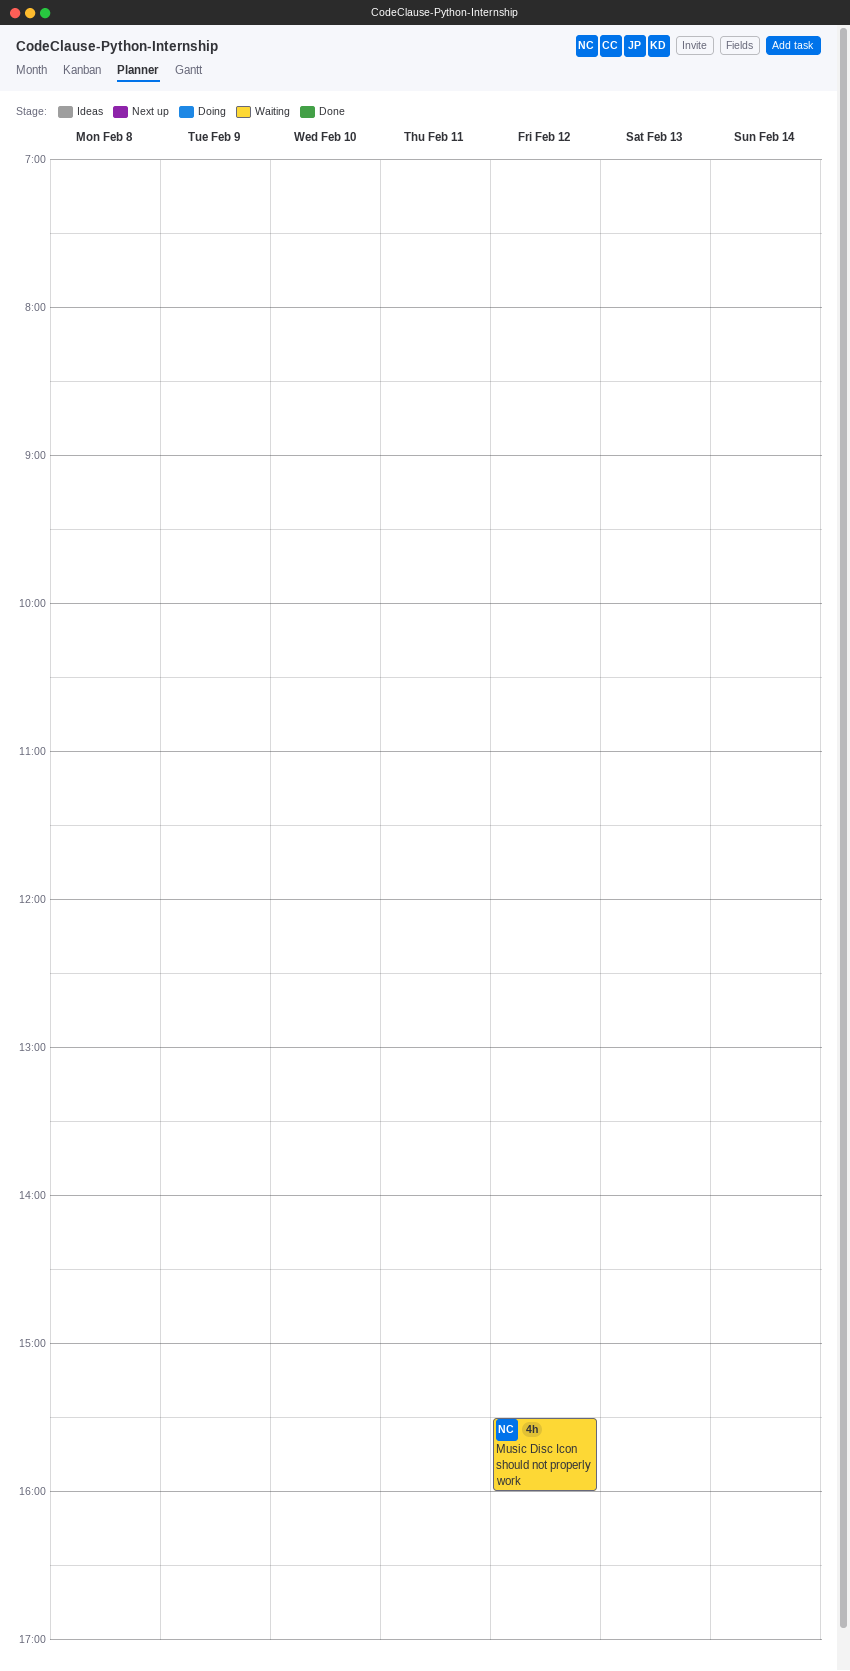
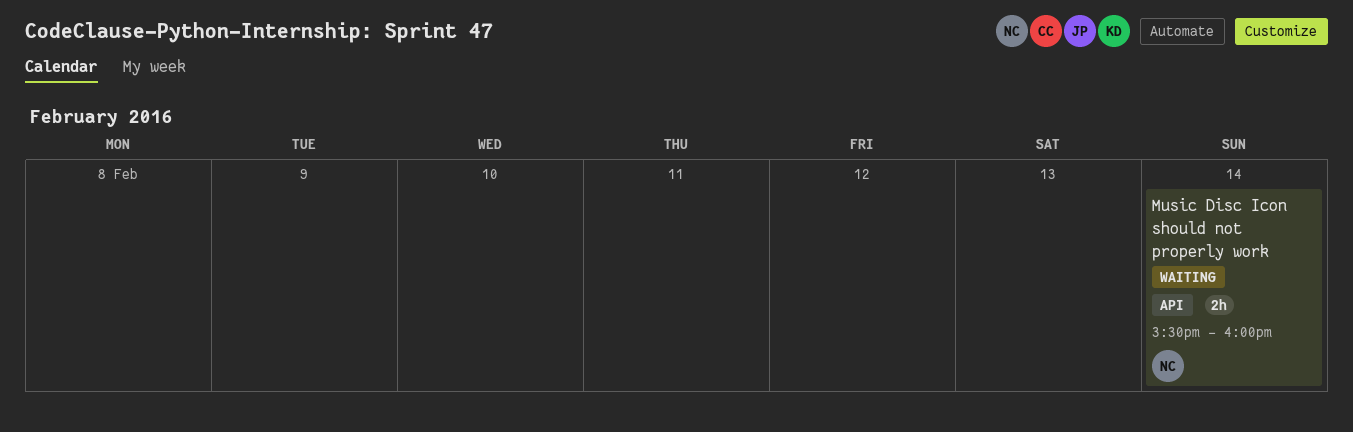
Music Disc Icon should not properly work, estimate: 4h -> 2h
Music Disc Icon should not properly work, day: Feb 12 -> Feb 14

